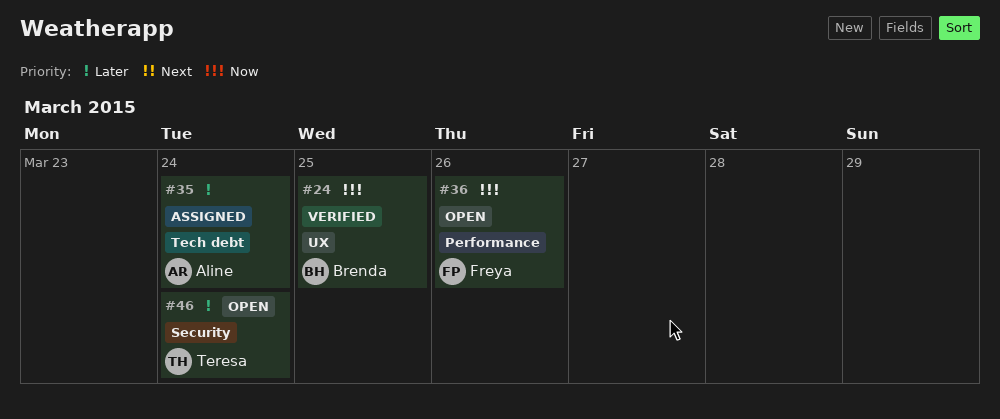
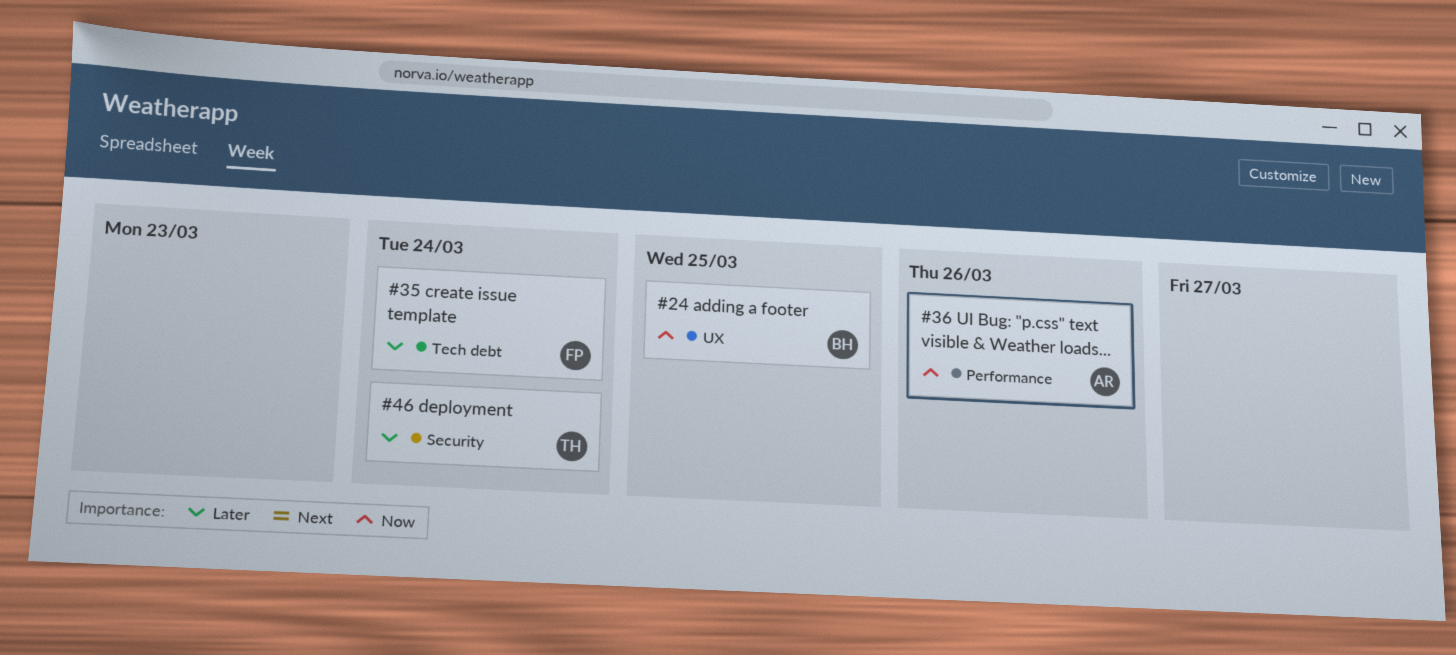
#35, owner: Aline -> Freya
#36, owner: Freya -> Aline

